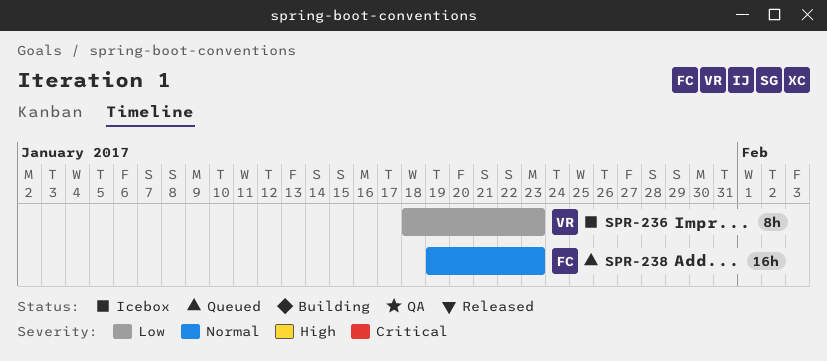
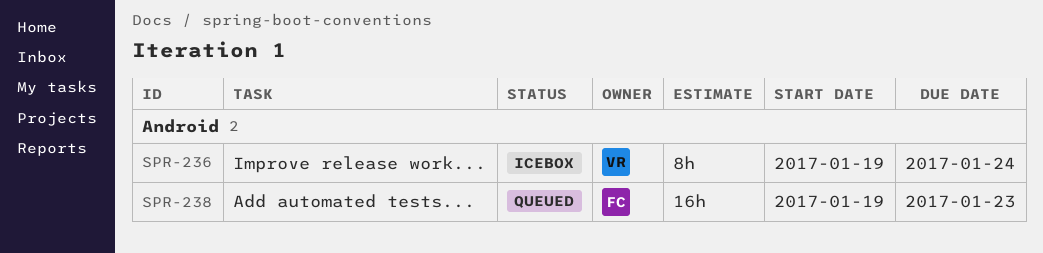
SPR-236, start: Jan 18 -> Jan 19
SPR-236, due: Jan 23 -> Jan 24

